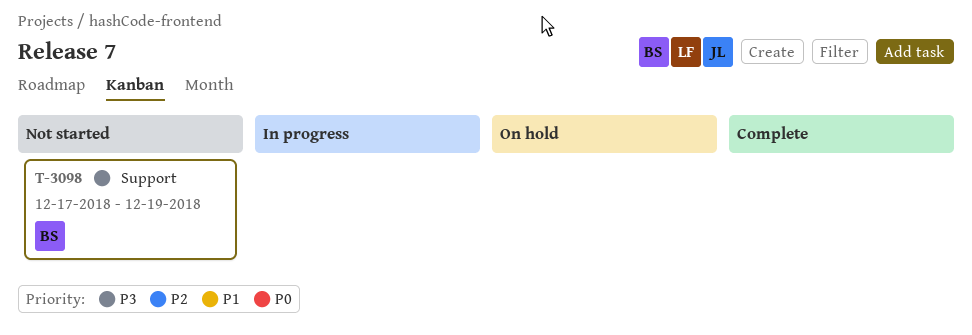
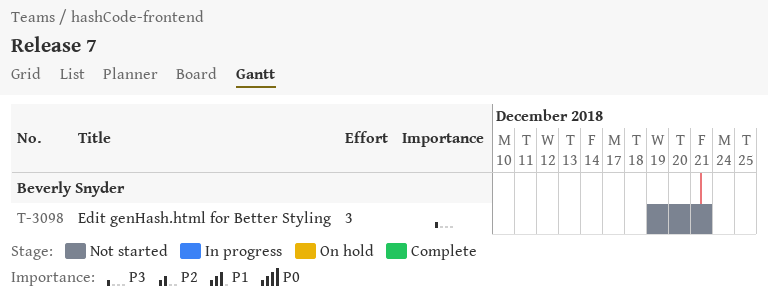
T-3098, start: Dec 17 -> Dec 19
T-3098, due: Dec 19 -> Dec 21

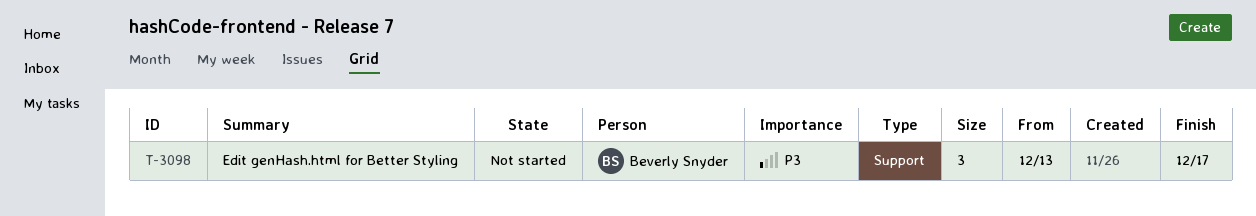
T-3098, start: Dec 19 -> Dec 13
T-3098, due: Dec 21 -> Dec 17

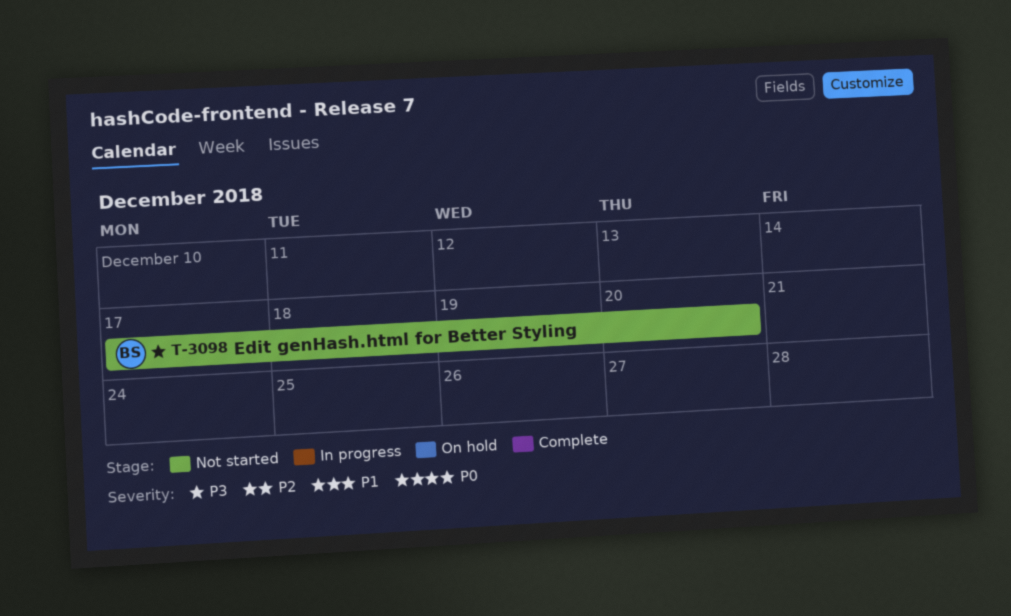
T-3098, start: Dec 13 -> Dec 17
T-3098, due: Dec 17 -> Dec 20

